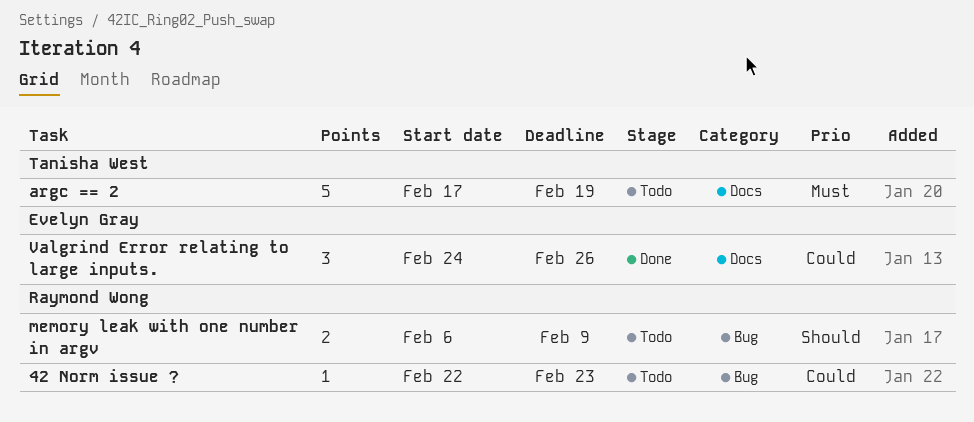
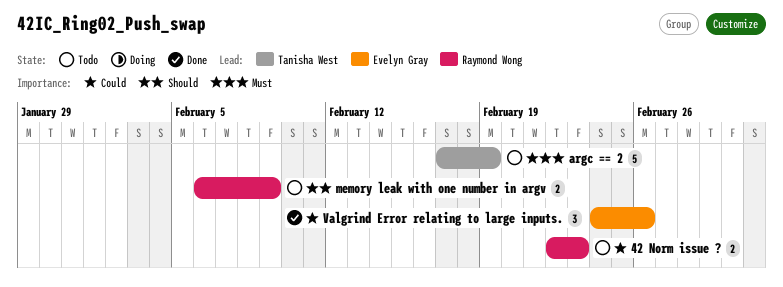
42 Norm issue ?, estimate: 1 -> 2

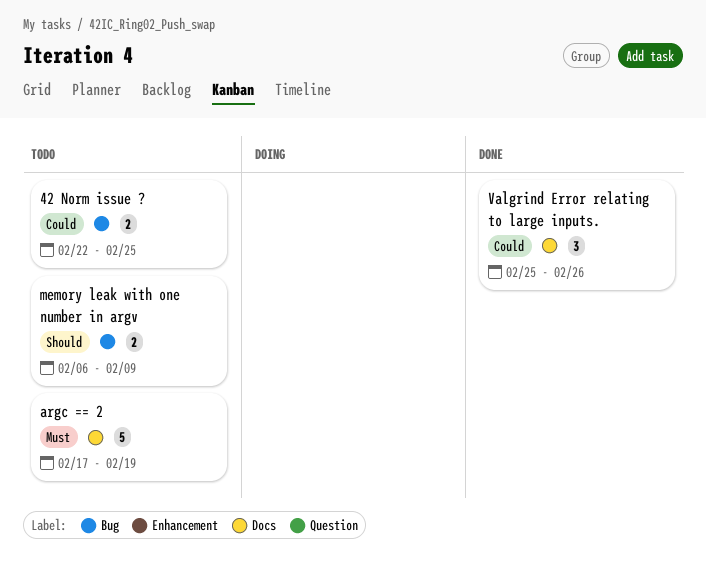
42 Norm issue ?, due: Feb 23 -> Feb 25
Valgrind Error relating to large inputs., start: Feb 24 -> Feb 25

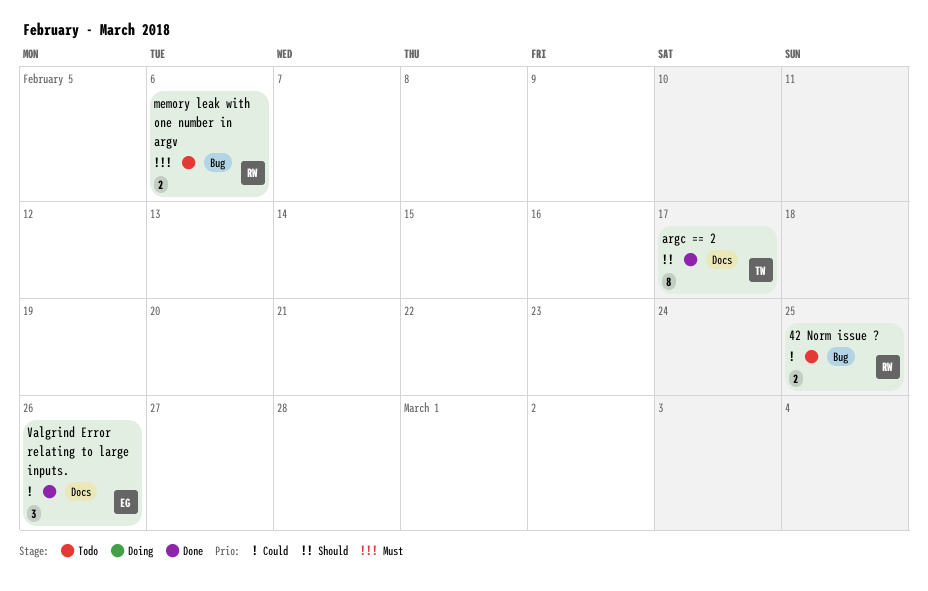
argc == 2, status: Todo -> Done
argc == 2, priority: Must -> Should
argc == 2, estimate: 5 -> 8
argc == 2, due: Feb 19 -> Feb 17
memory leak with one number in argv, priority: Should -> Must
memory leak with one number in argv, due: Feb 9 -> Feb 6

